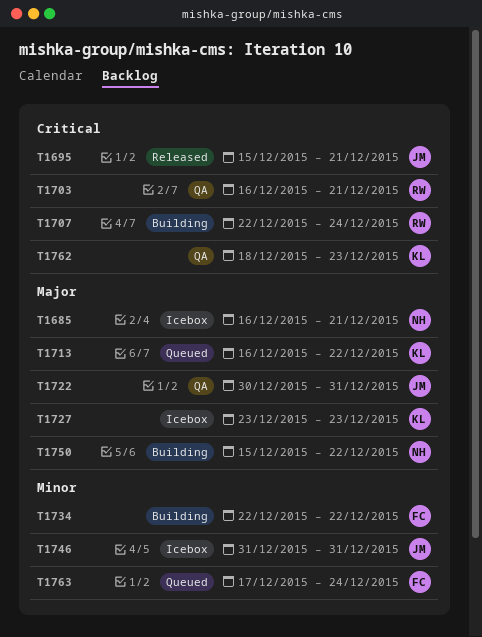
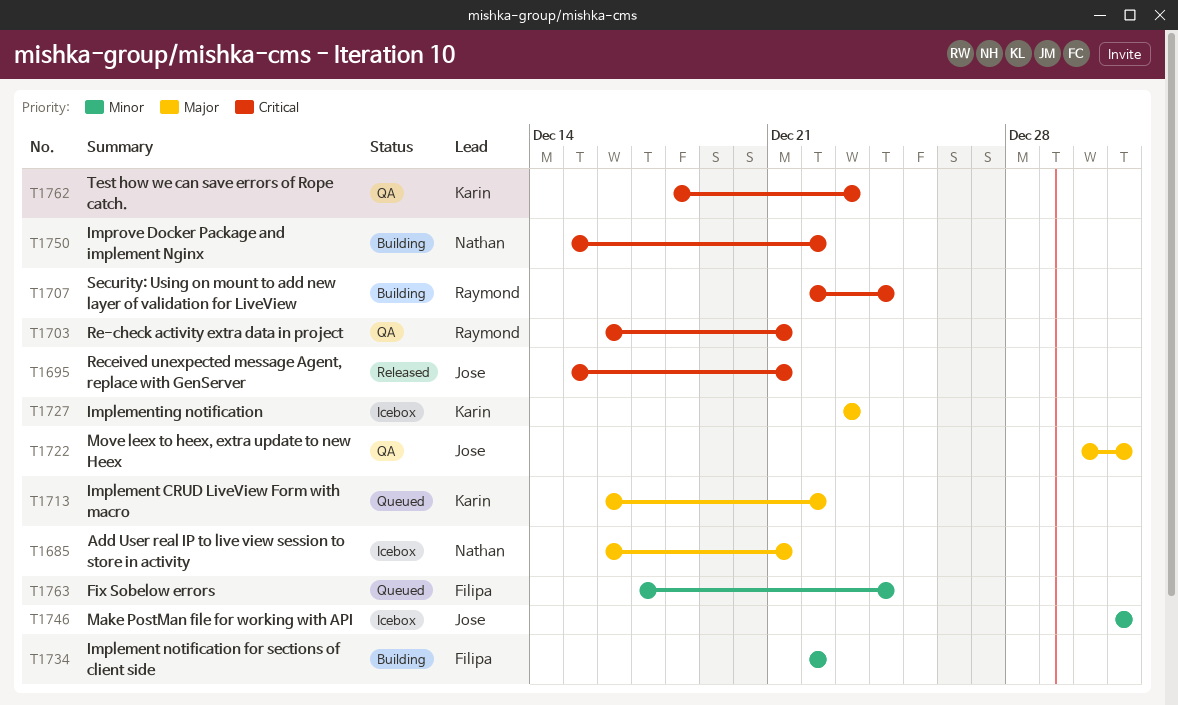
T1750, priority: Major -> Critical

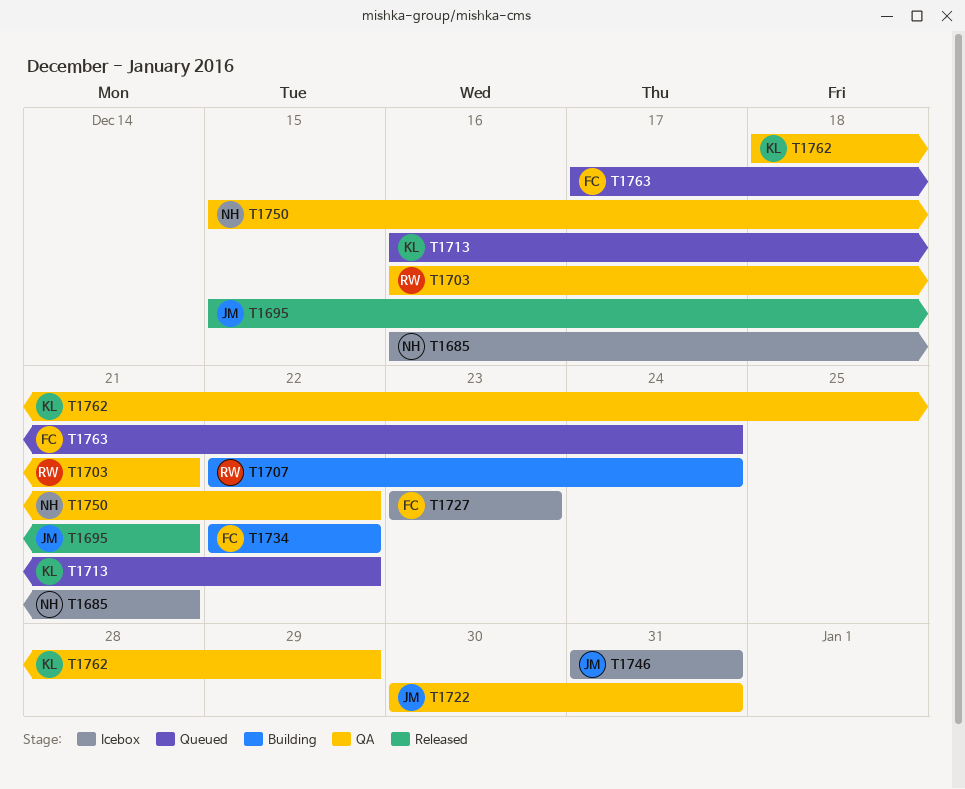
T1727, owner: Karin -> Filipa
T1750, status: Building -> QA
T1762, due: Dec 23 -> Dec 29

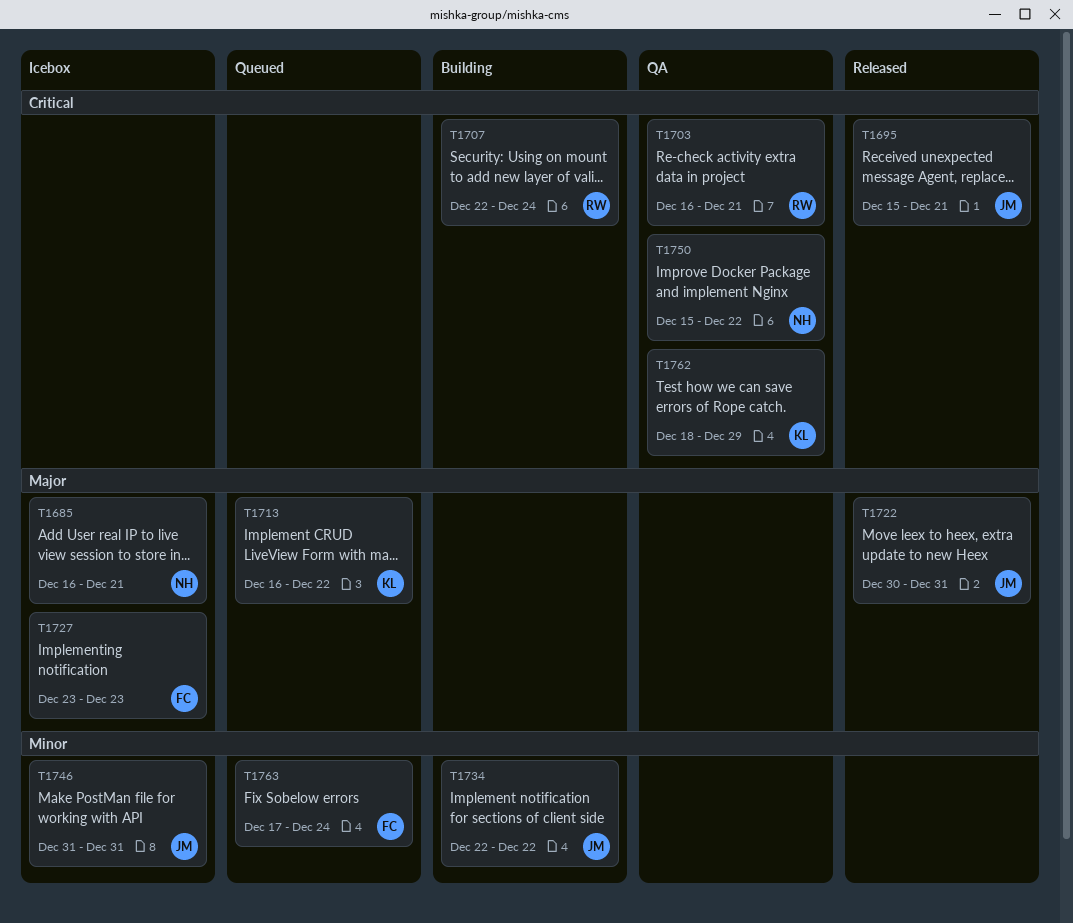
T1722, status: QA -> Released
T1734, owner: FC -> JM

